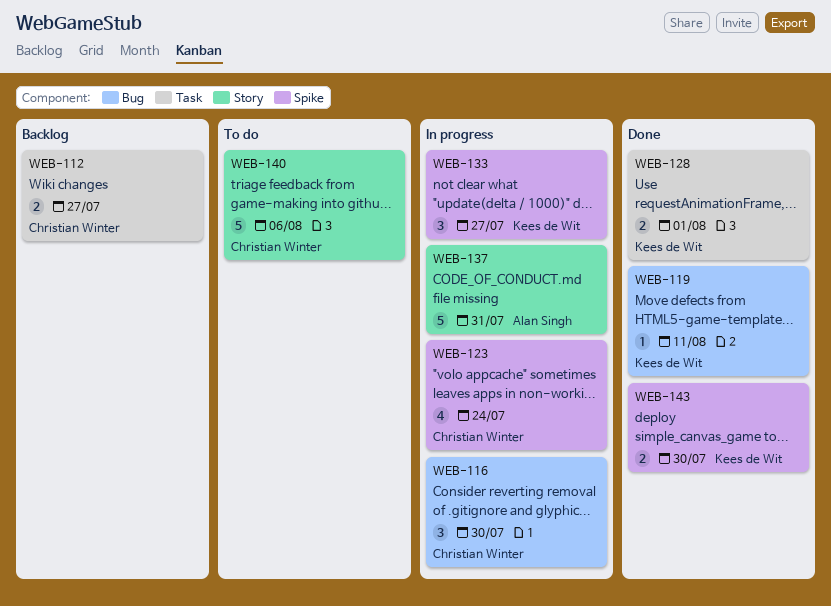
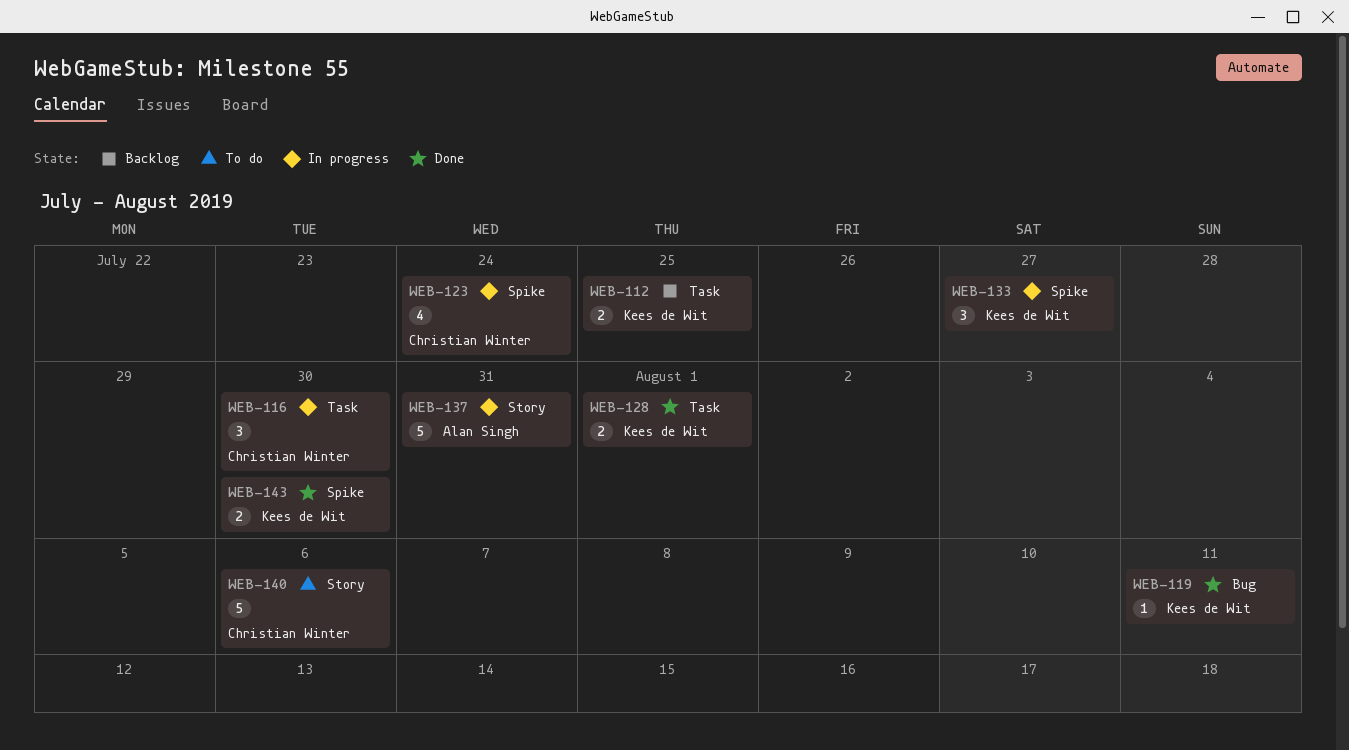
WEB-112, owner: Christian Winter -> Kees de Wit
WEB-112, due: Jul 27 -> Jul 25
WEB-116, label: Bug -> Task

